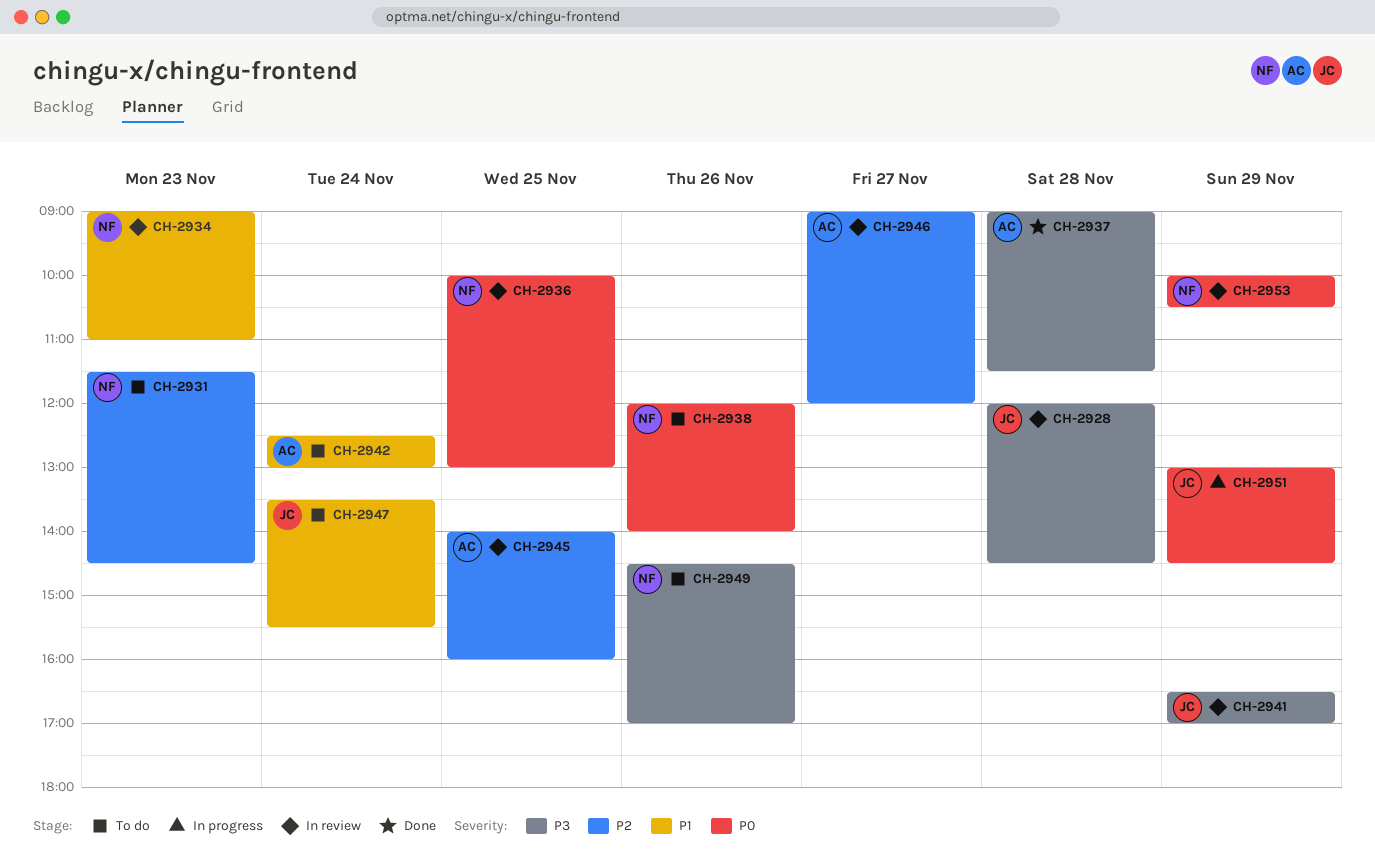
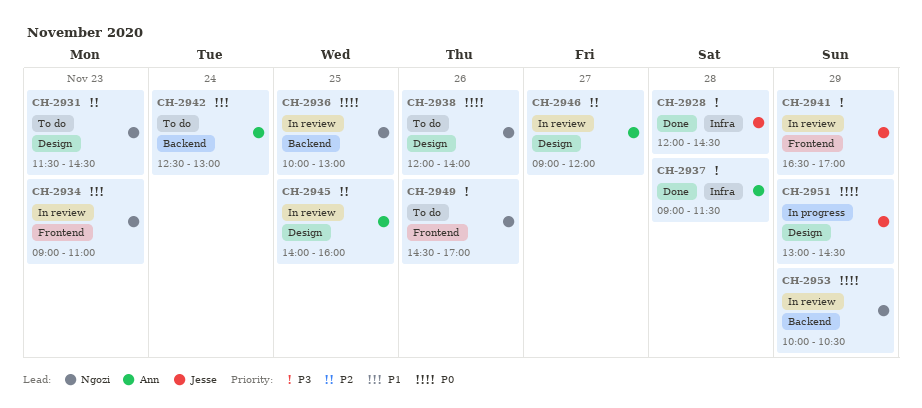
CH-2928, status: In review -> Done
CH-2947: present -> none

